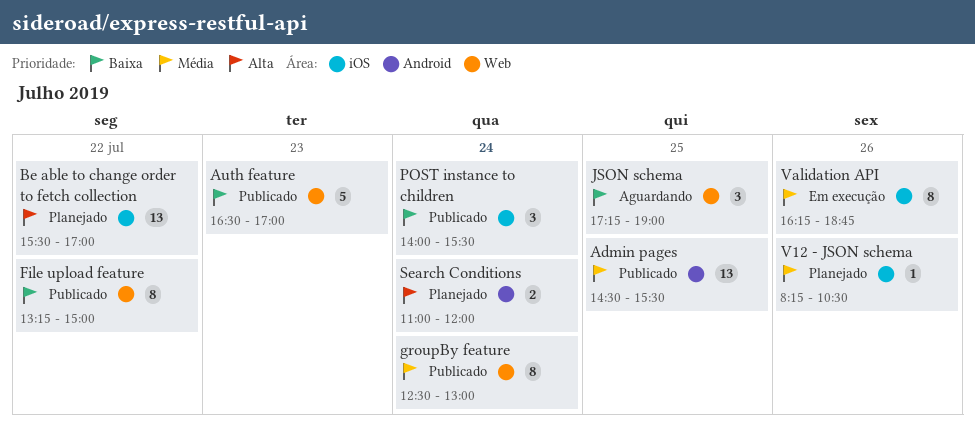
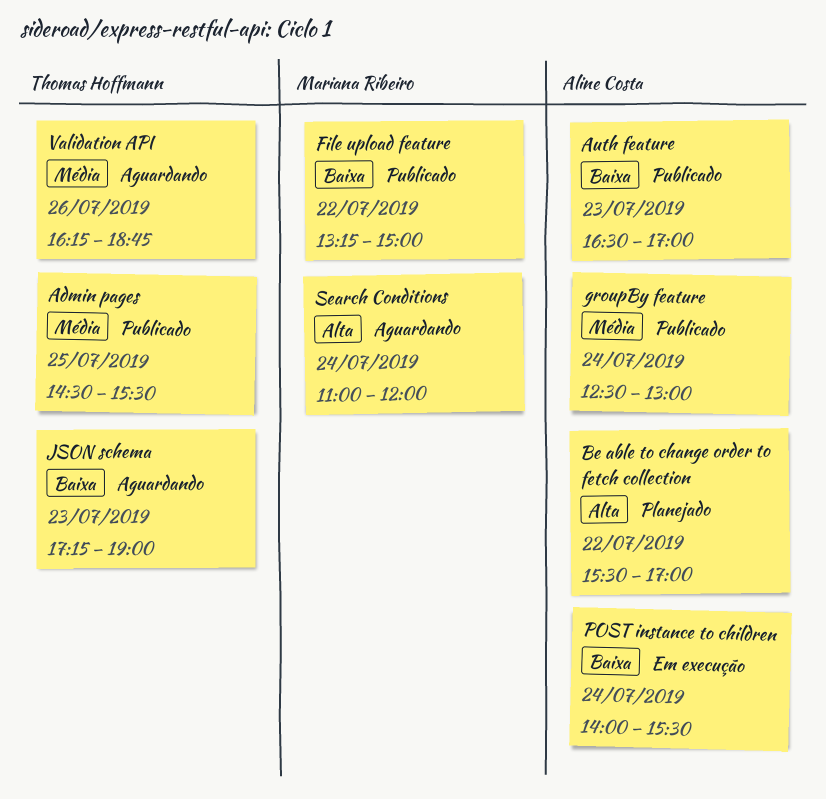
JSON schema, day: Jul 25 -> Jul 23
POST instance to children, status: Publicado -> Em execução
Search Conditions, status: Planejado -> Aguardando
V12 - JSON schema: present -> none
Validation API, status: Em execução -> Aguardando

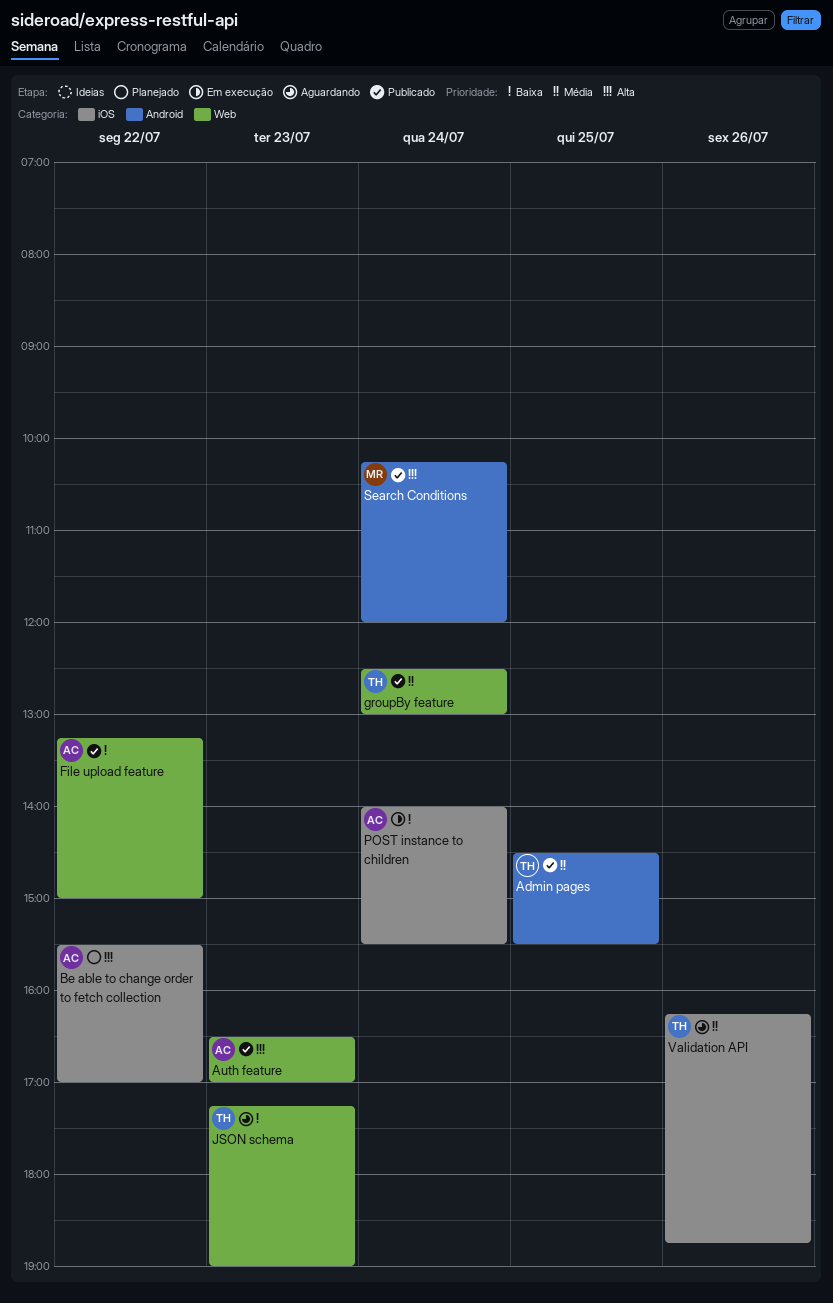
Auth feature, priority: Baixa -> Alta
File upload feature, owner: Mariana Ribeiro -> Aline Costa
groupBy feature, owner: Aline Costa -> Thomas Hoffmann
Search Conditions, status: Aguardando -> Publicado
Search Conditions, begins: 11:00 -> 10:15

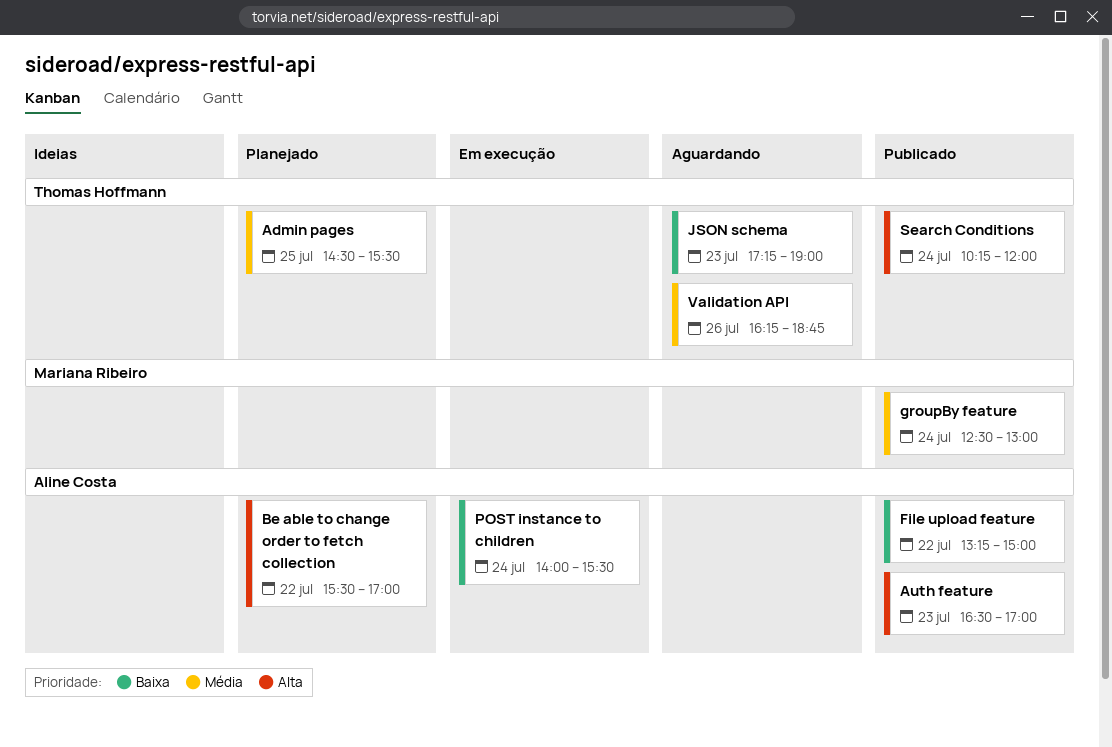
Admin pages, status: Publicado -> Planejado
groupBy feature, owner: Thomas Hoffmann -> Mariana Ribeiro
Search Conditions, owner: Mariana Ribeiro -> Thomas Hoffmann

